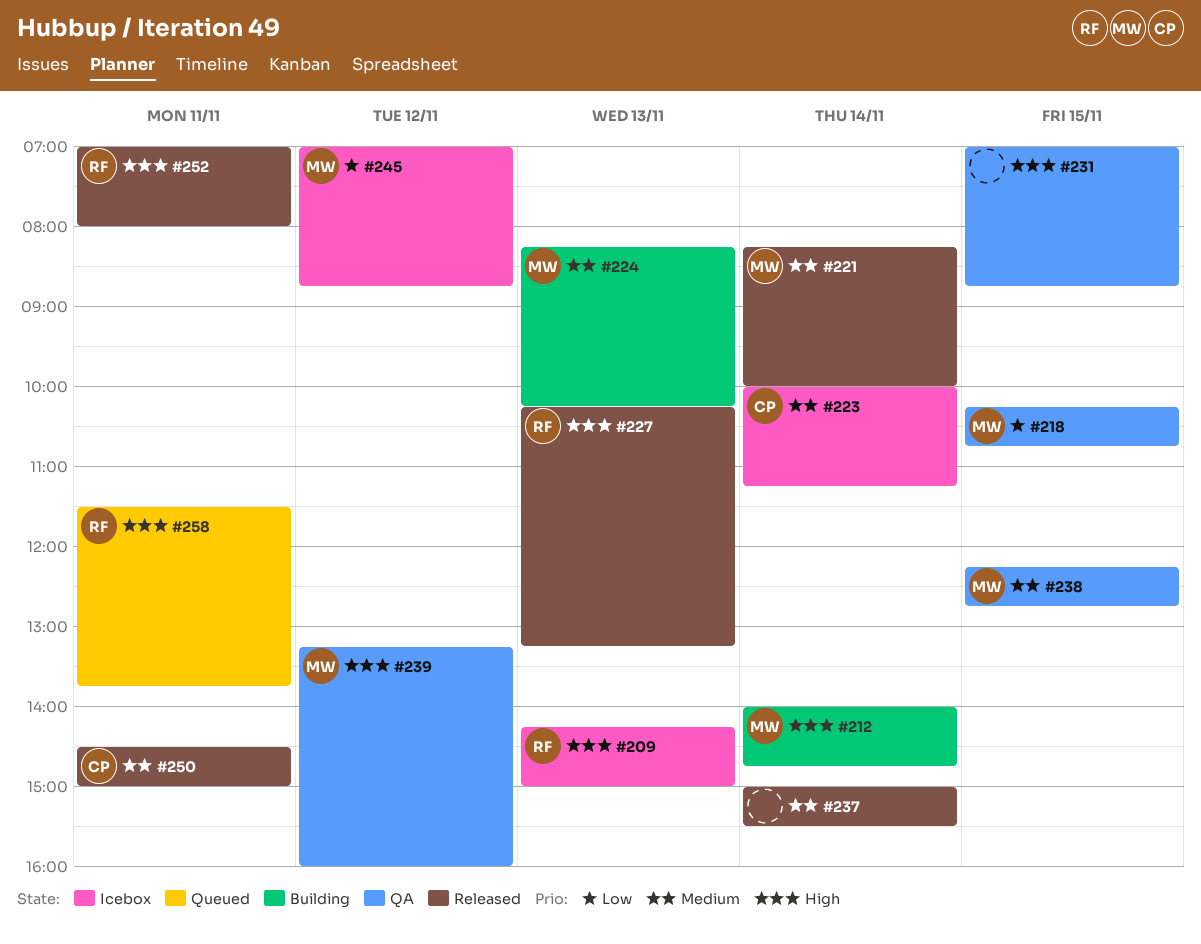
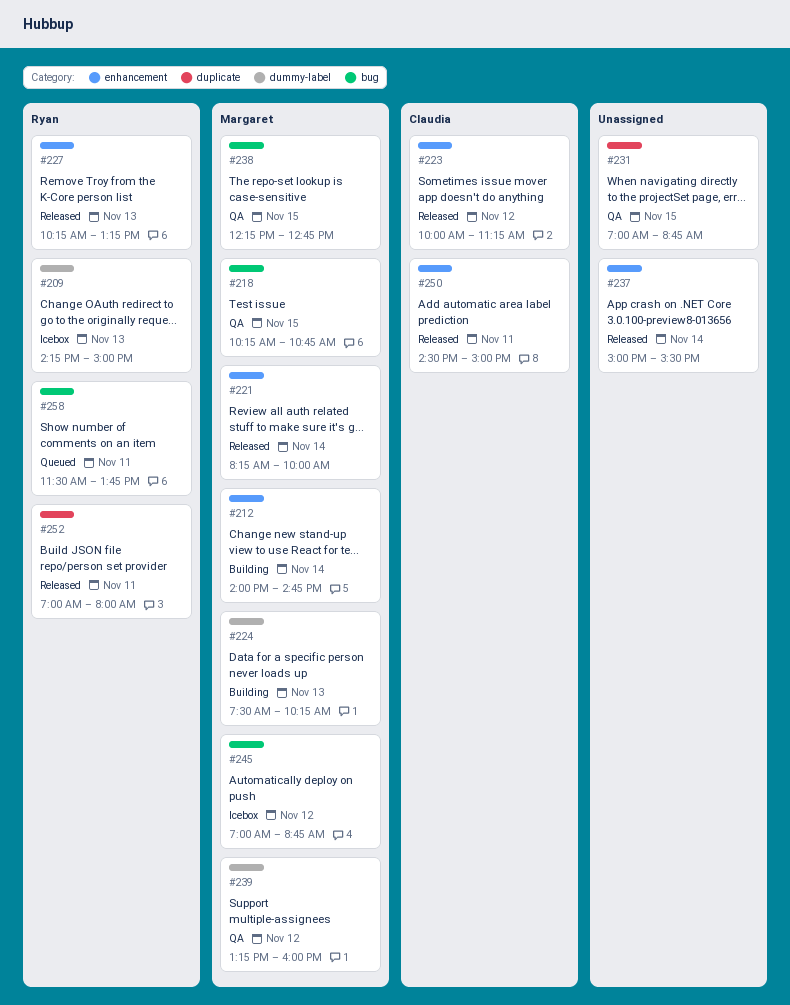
#223, status: Icebox -> Released
#223, day: Nov 14 -> Nov 12
#224, begins: 08:15 -> 07:30

